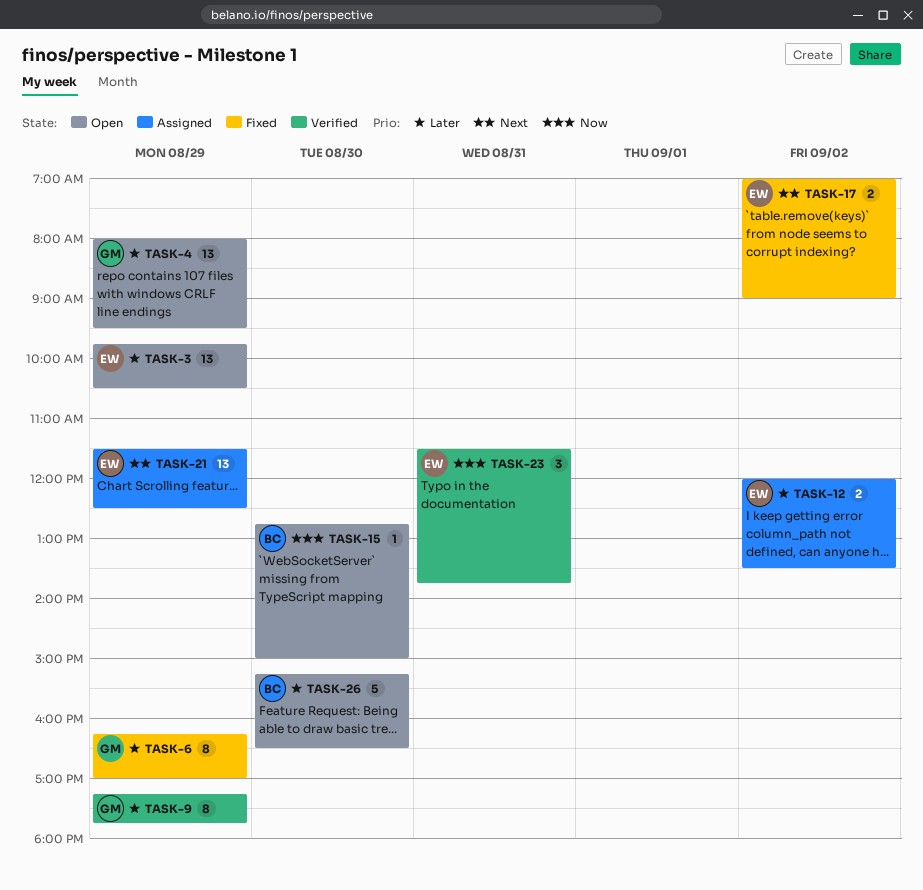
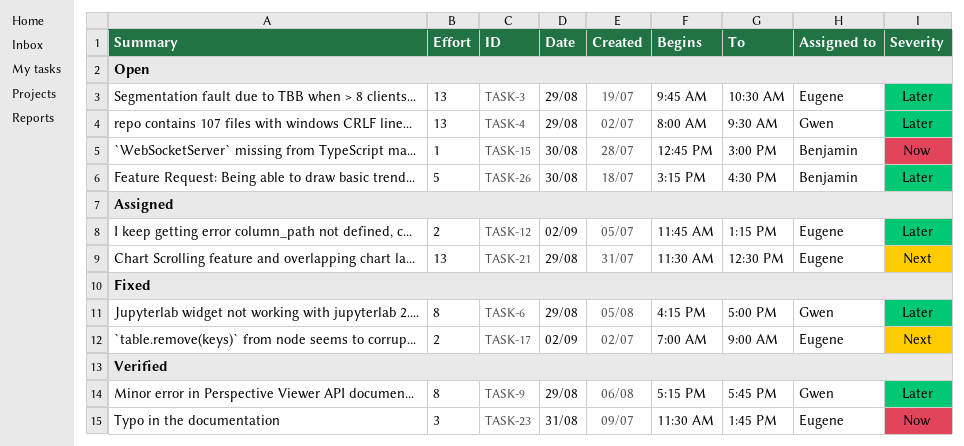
TASK-12, begins: 12:00 -> 11:45
TASK-12, ends: 13:30 -> 13:15

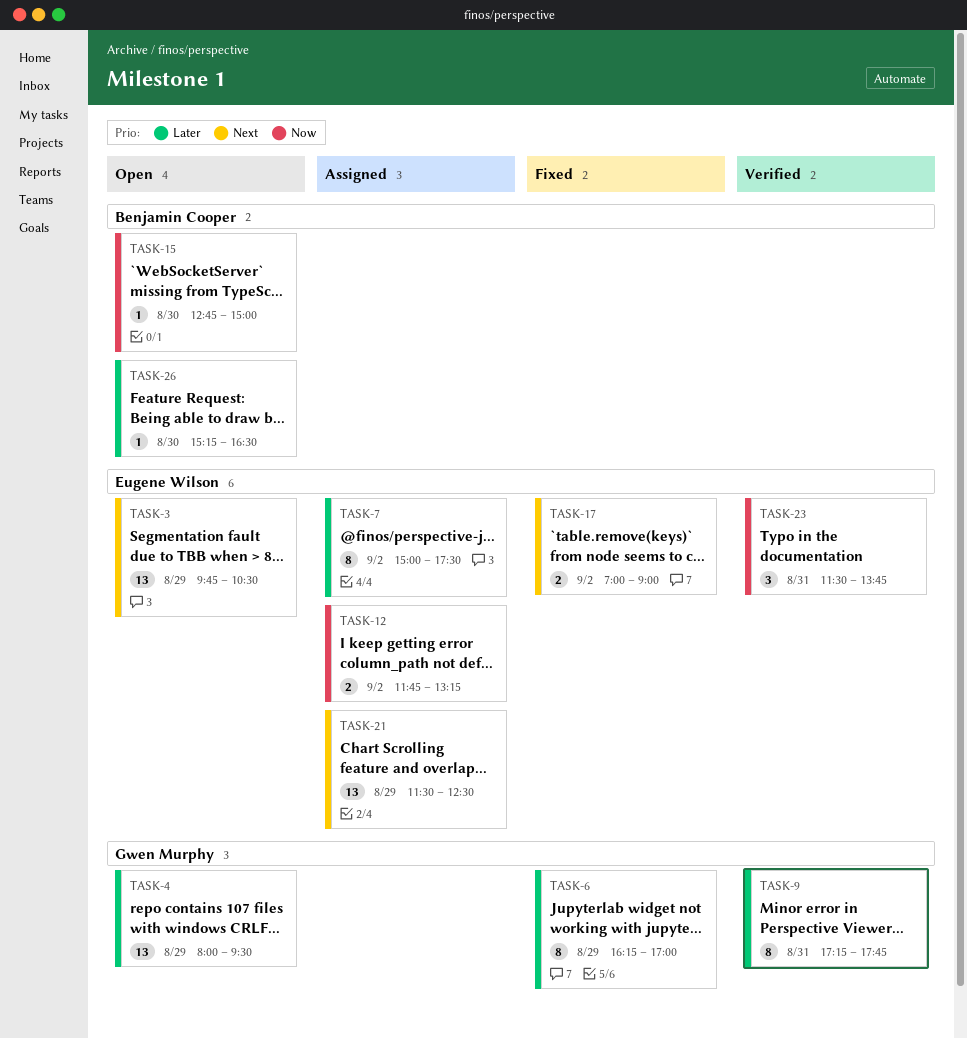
TASK-3, priority: Later -> Next
TASK-7: none -> present
TASK-9, day: Aug 29 -> Aug 31
TASK-12, priority: Later -> Now
TASK-26, estimate: 5 -> 1

